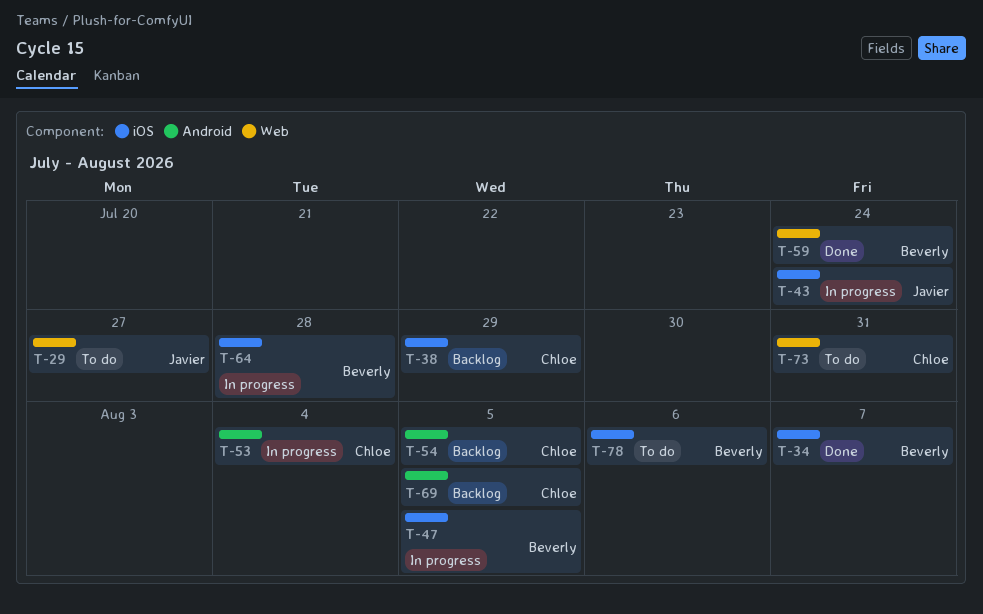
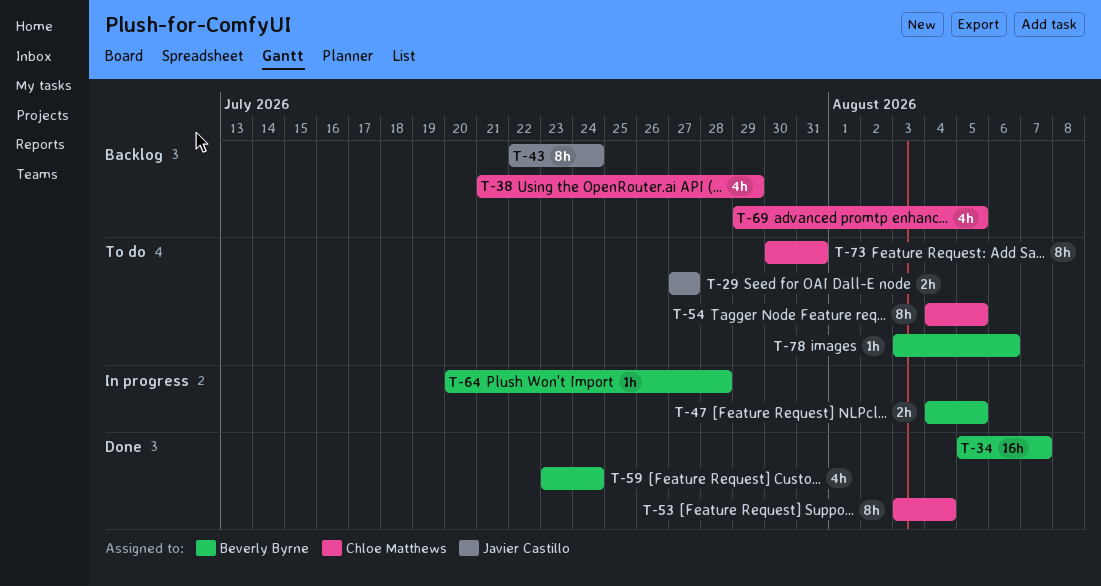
T-43, status: In progress -> Backlog
T-53, status: In progress -> Done
T-54, status: Backlog -> To do

